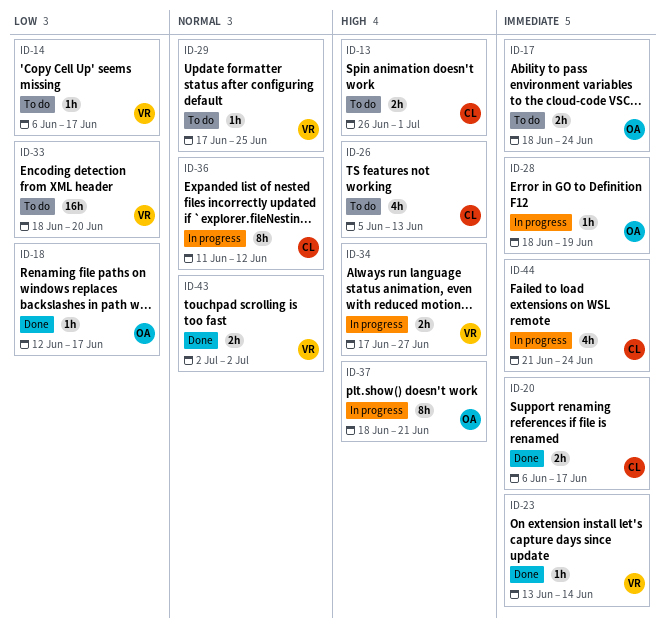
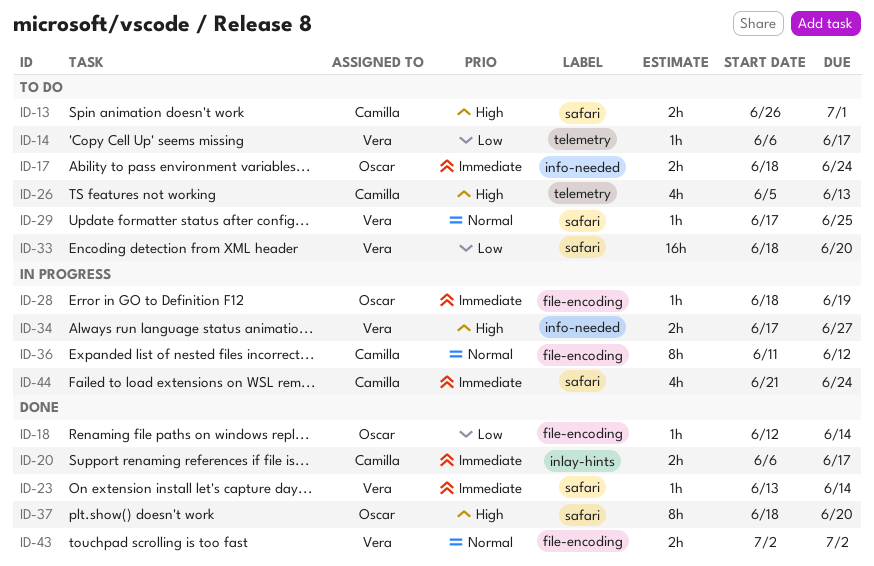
ID-18, due: Jun 17 -> Jun 14
ID-37, status: In progress -> Done
ID-37, due: Jun 21 -> Jun 20

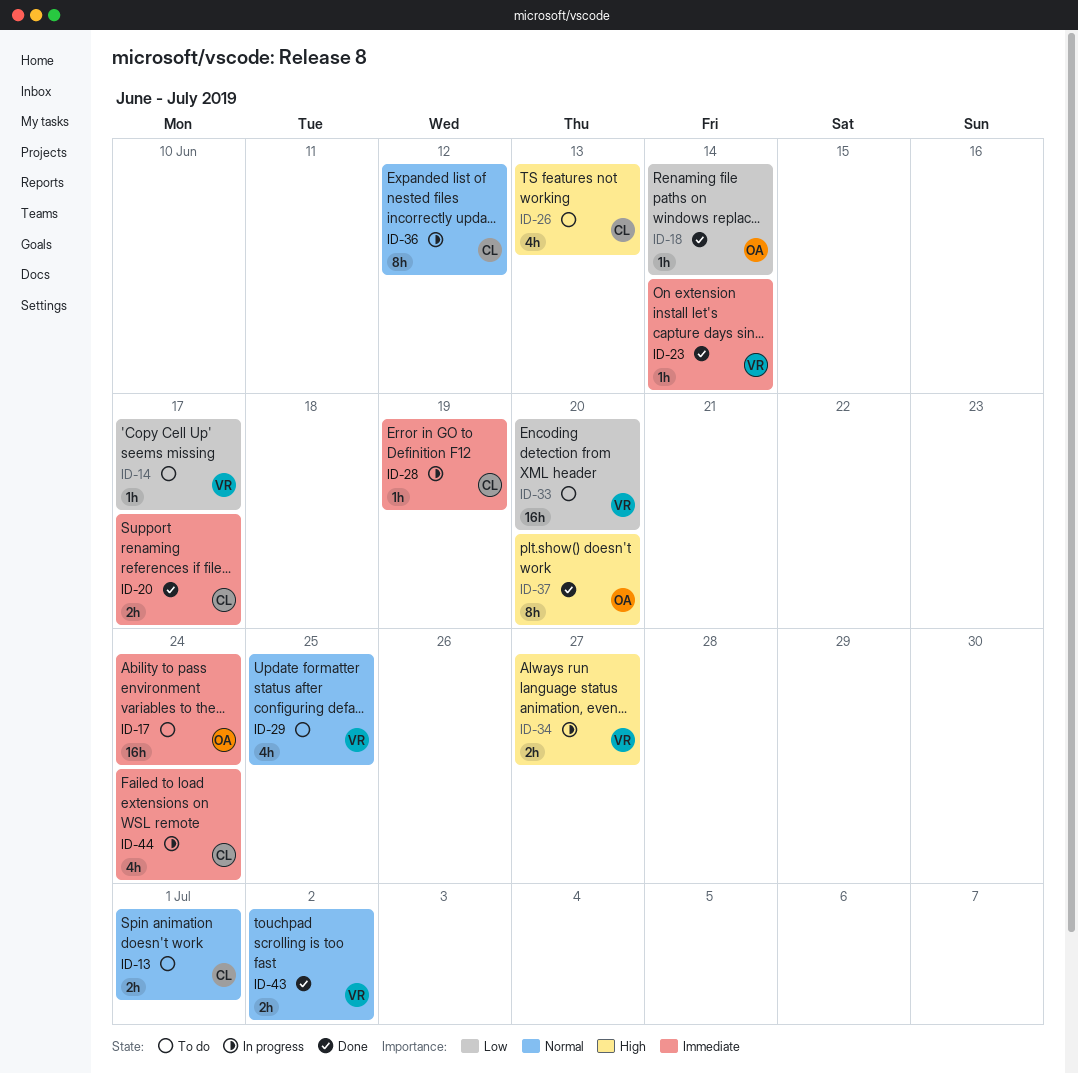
ID-13, priority: High -> Normal
ID-17, estimate: 2h -> 16h
ID-28, owner: Oscar -> Camilla
ID-29, estimate: 1h -> 4h

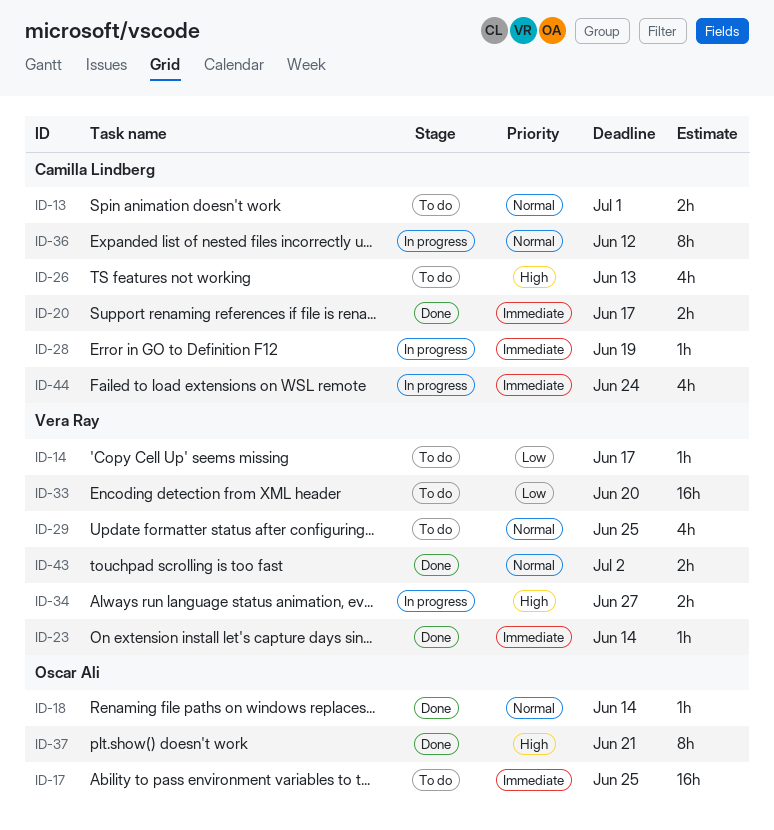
ID-17, due: Jun 24 -> Jun 25
ID-18, priority: Low -> Normal
ID-37, due: Jun 20 -> Jun 21

